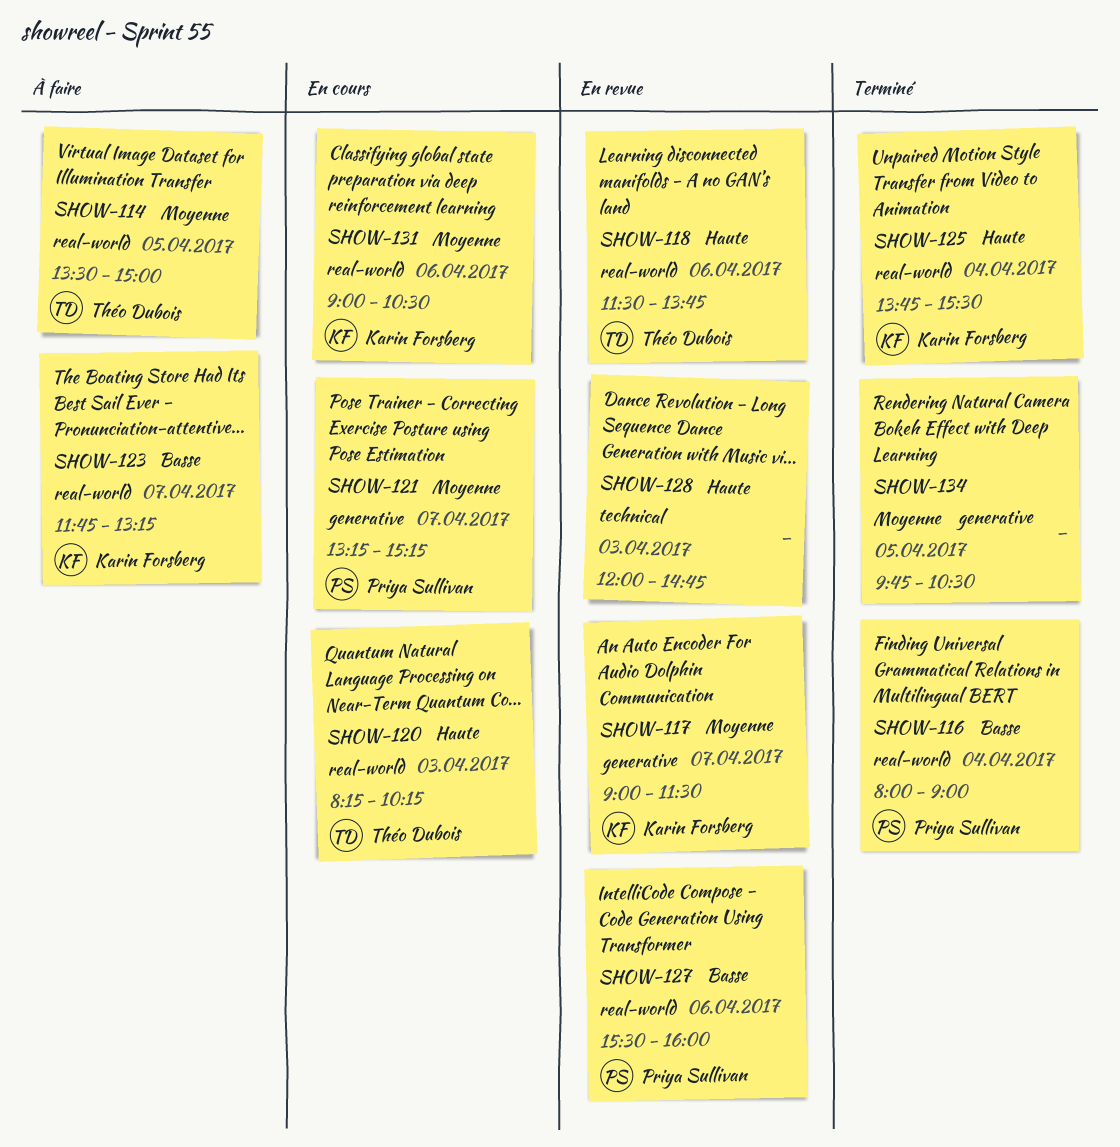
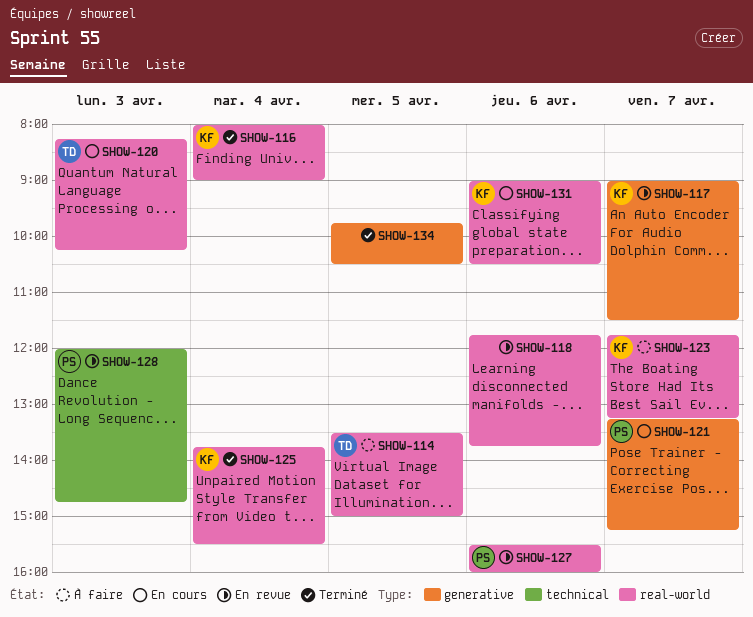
SHOW-116, owner: Priya Sullivan -> Karin Forsberg
SHOW-118, owner: Théo Dubois -> none
SHOW-118, begins: 11:30 -> 11:45
SHOW-128, owner: none -> Priya Sullivan

